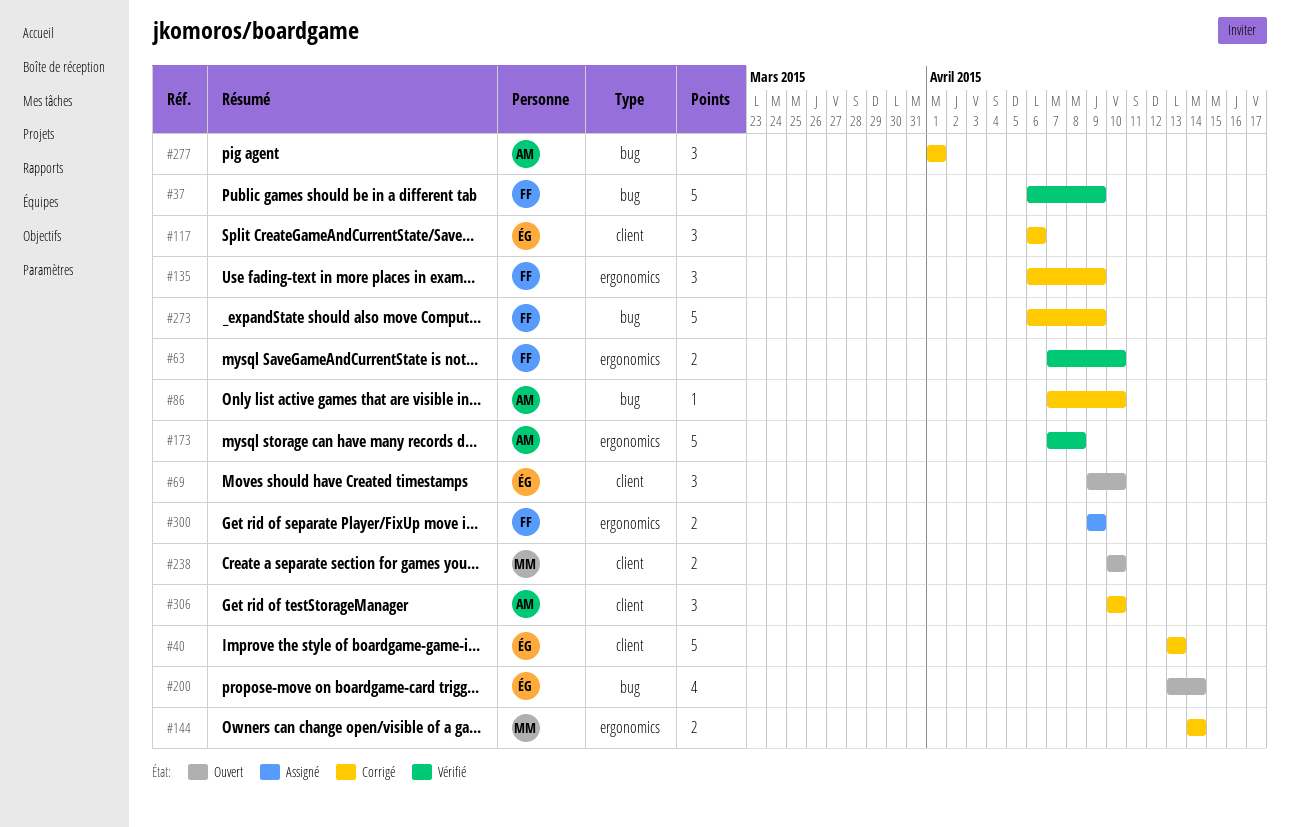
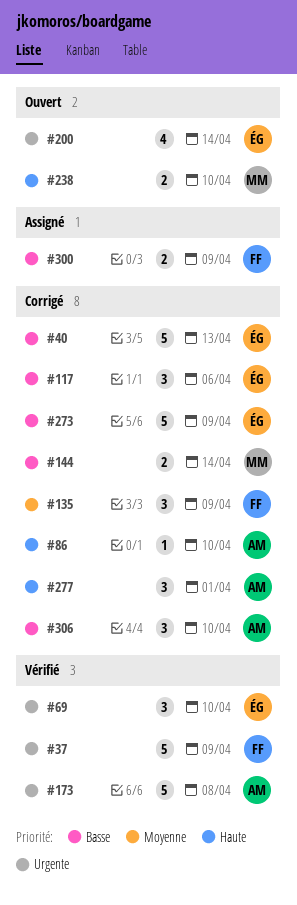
#63: present -> none
#69, status: Ouvert -> Vérifié
#273, owner: FF -> ÉG

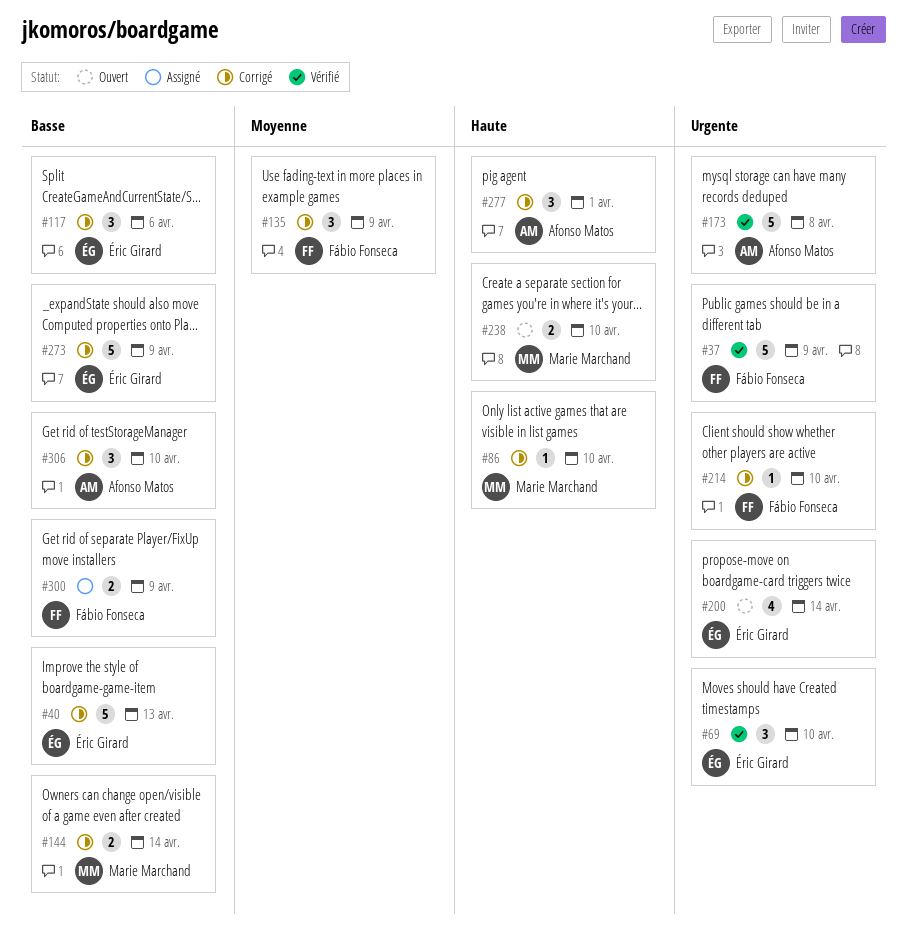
#86, owner: Afonso Matos -> Marie Marchand
#214: none -> present

